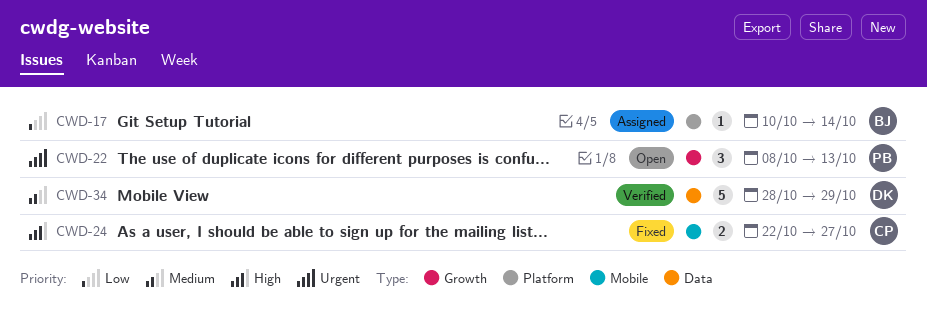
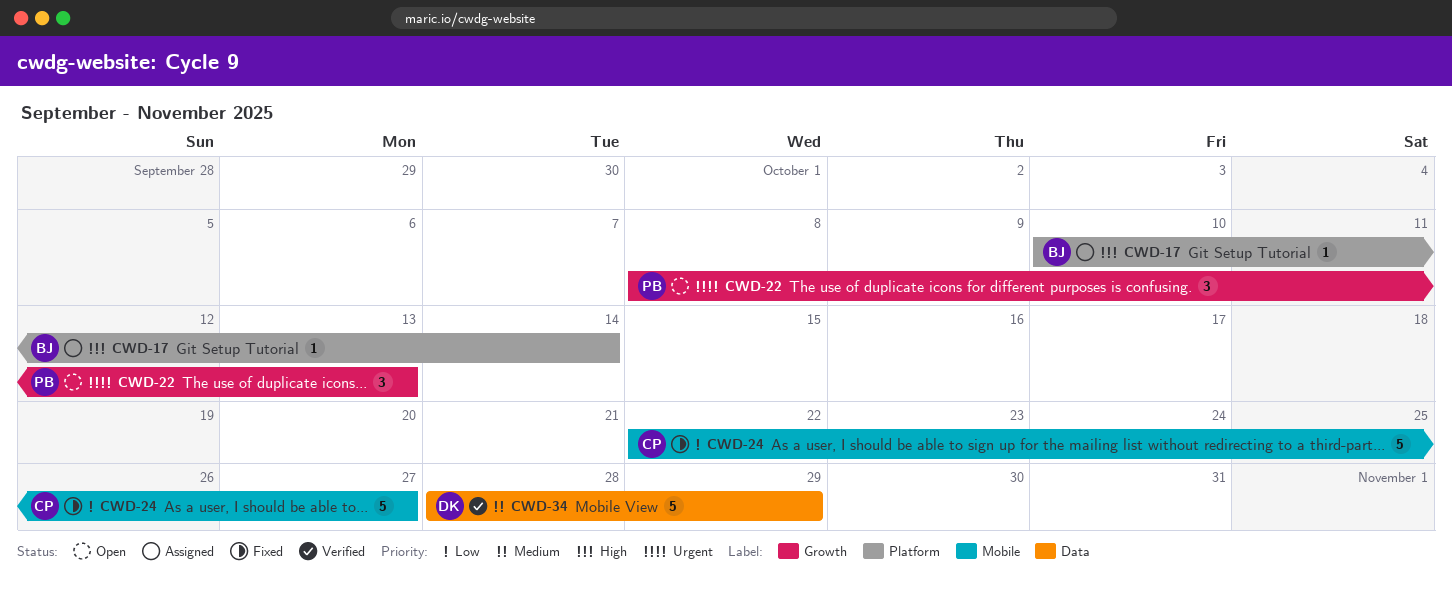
CWD-17, priority: Low -> High
CWD-24, priority: High -> Low
CWD-24, estimate: 2 -> 5

